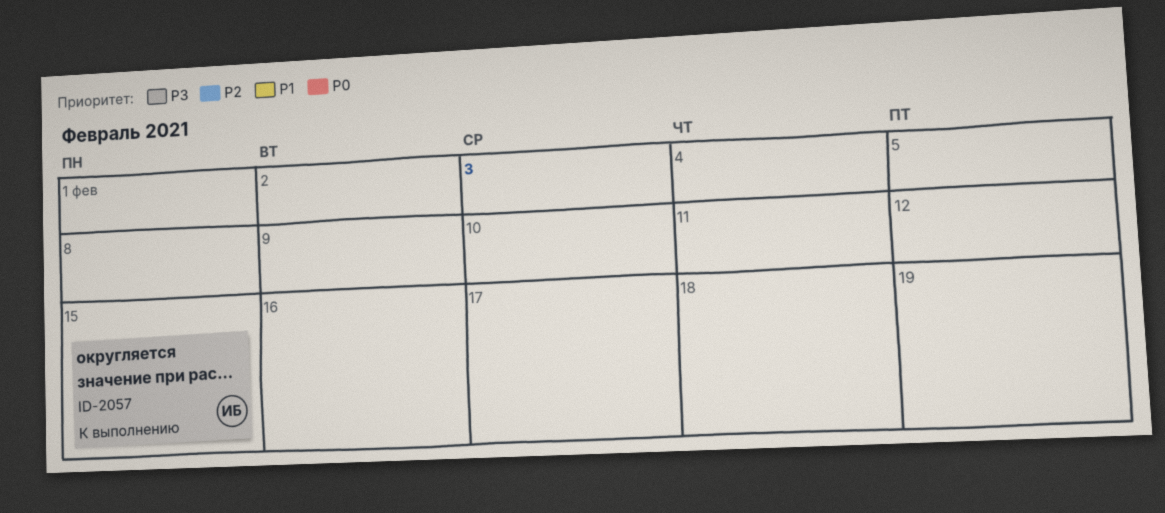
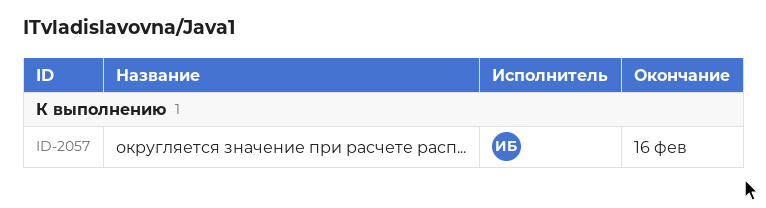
ID-2057, due: Feb 15 -> Feb 16

